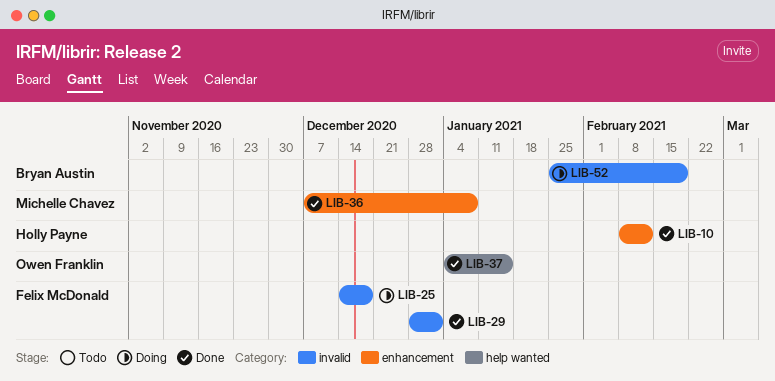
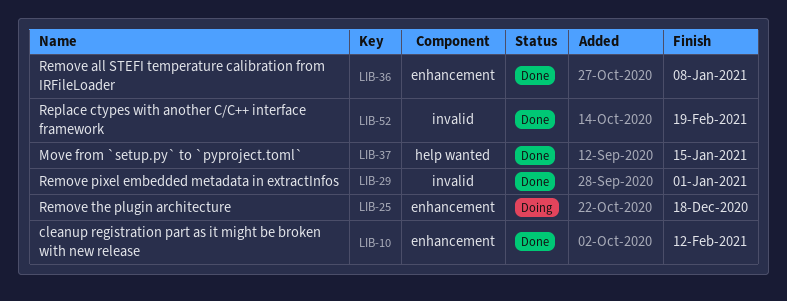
LIB-25, label: invalid -> enhancement
LIB-52, status: Doing -> Done

